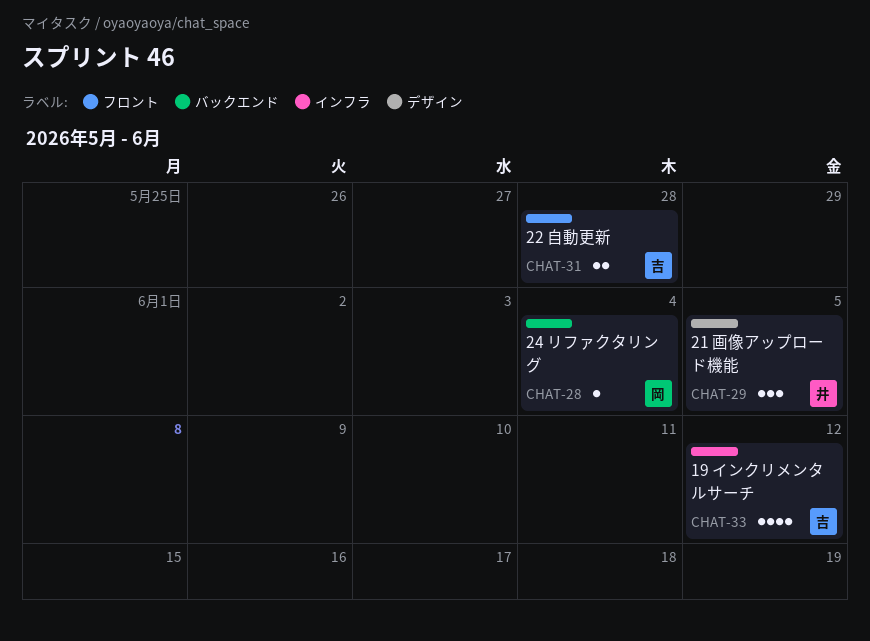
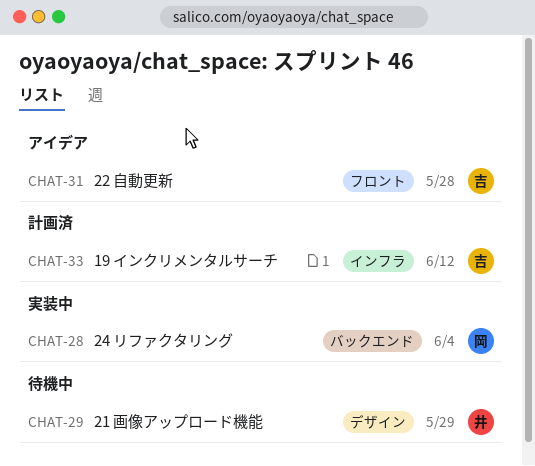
CHAT-29, due: Jun 5 -> May 29

